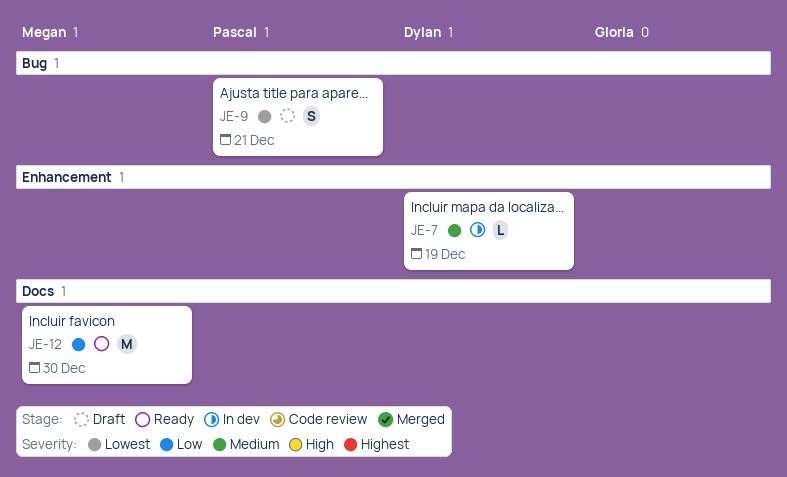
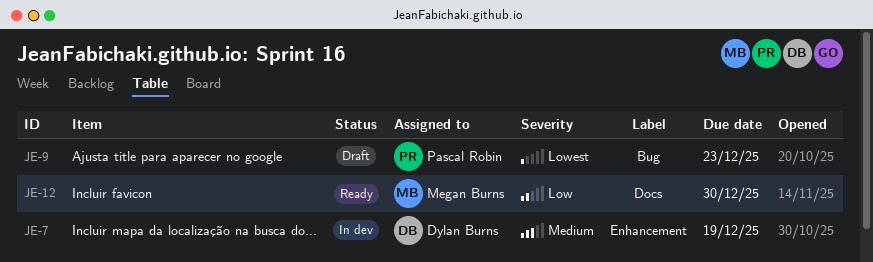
JE-9, due: Dec 21 -> Dec 23

